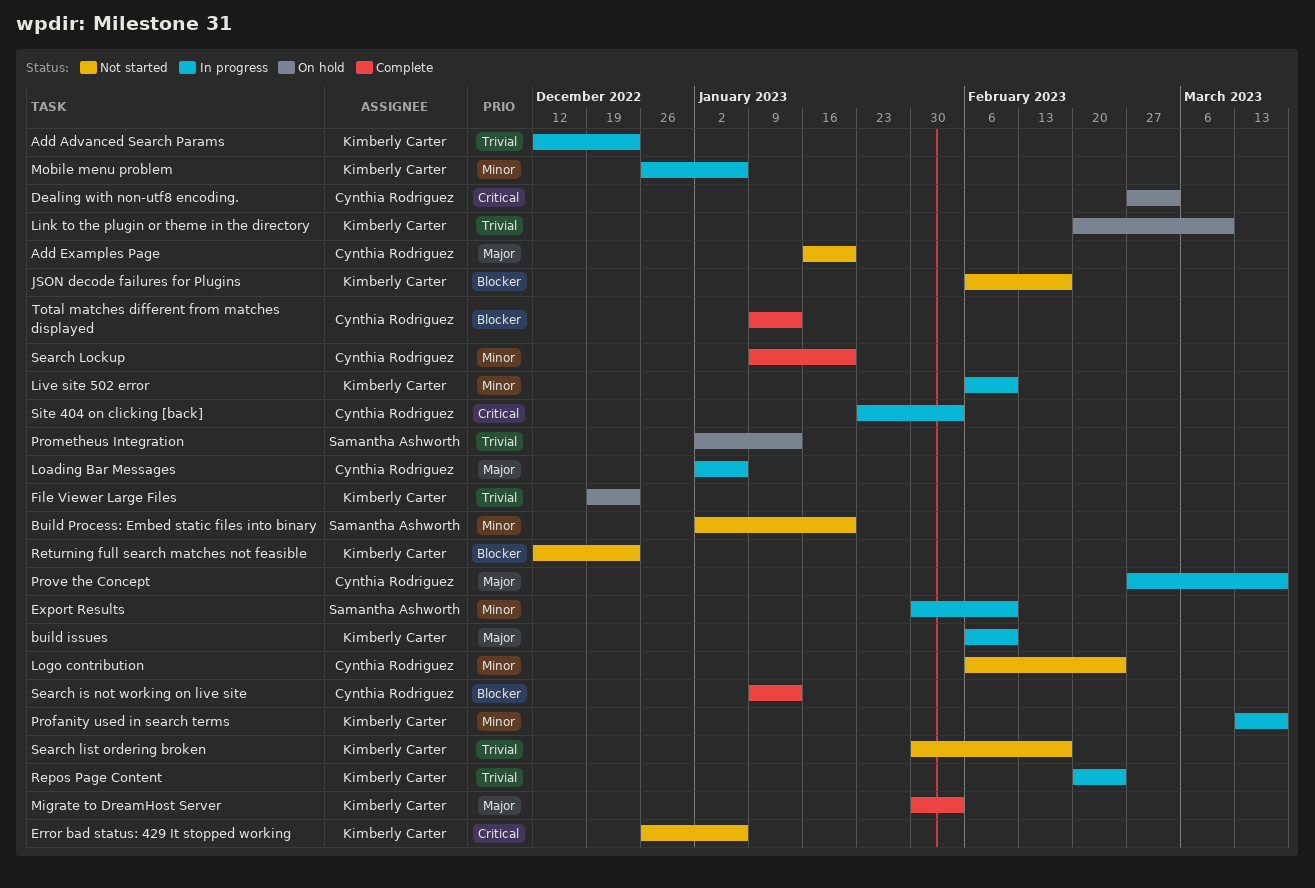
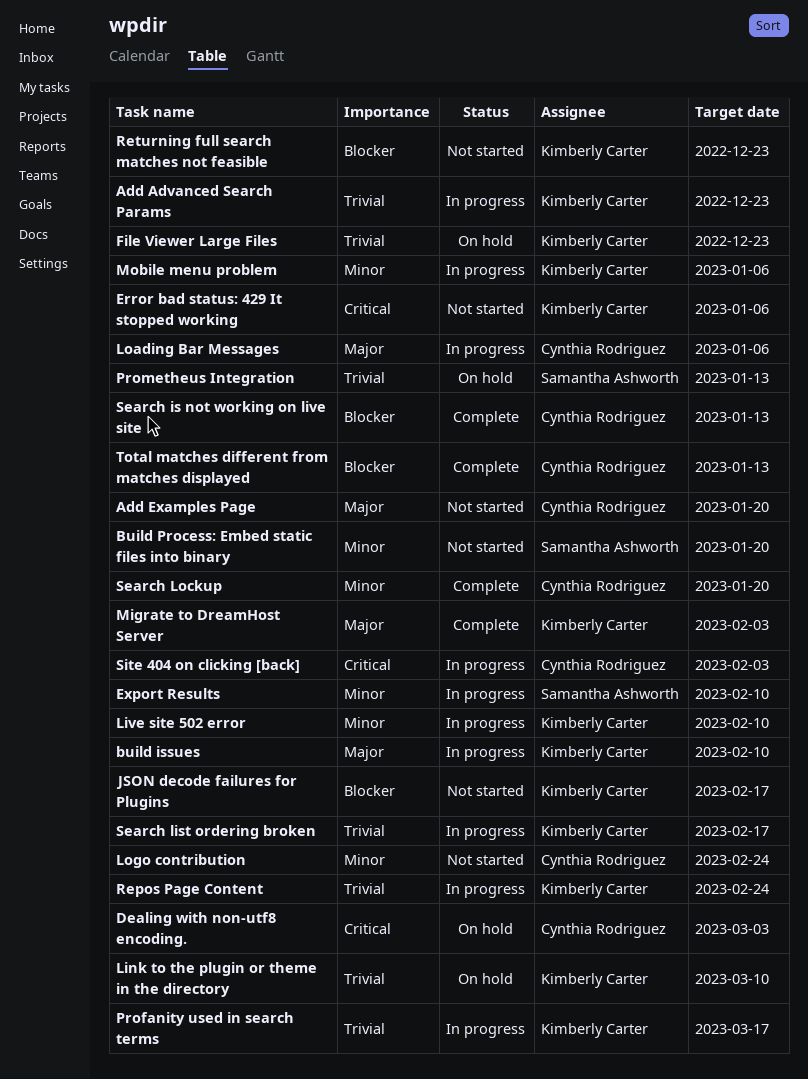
Profanity used in search terms, priority: Minor -> Trivial
Prove the Concept: present -> none
Search list ordering broken, status: Not started -> In progress

